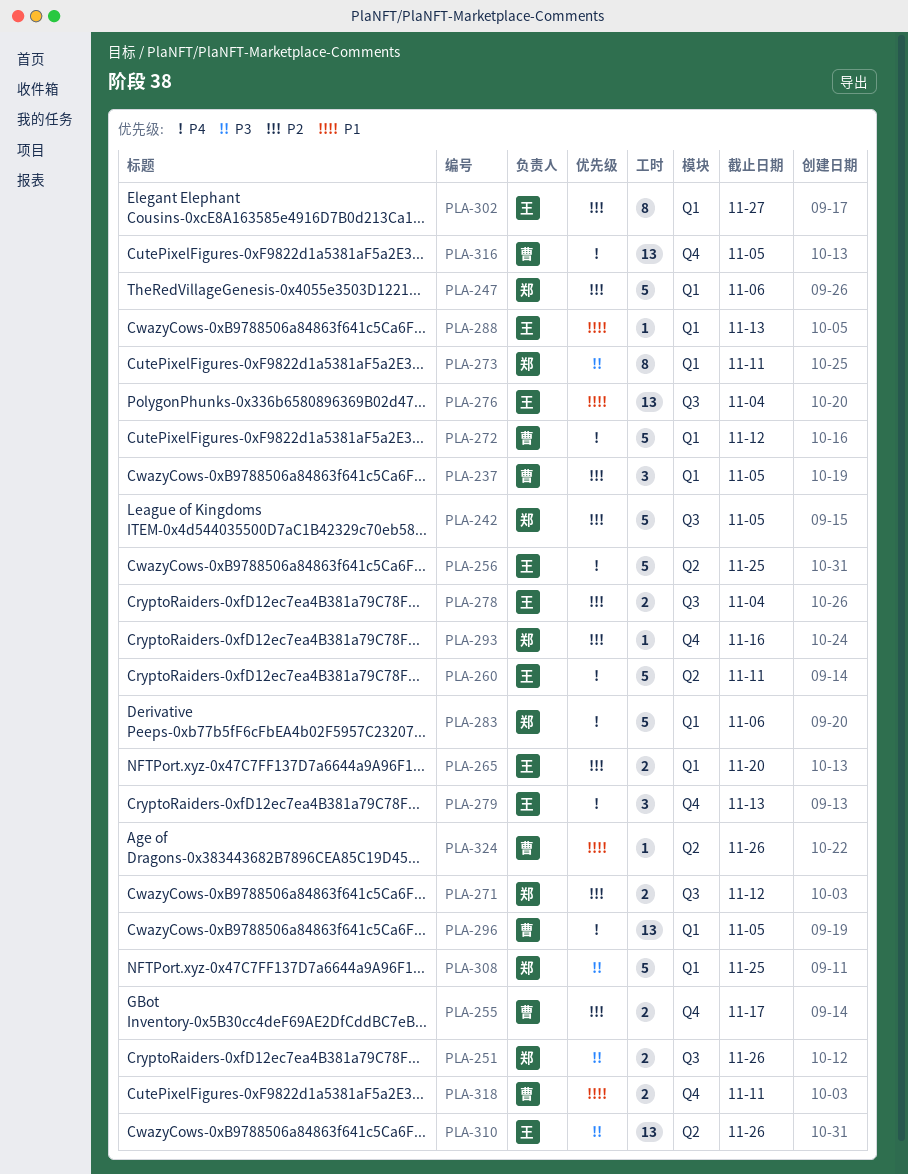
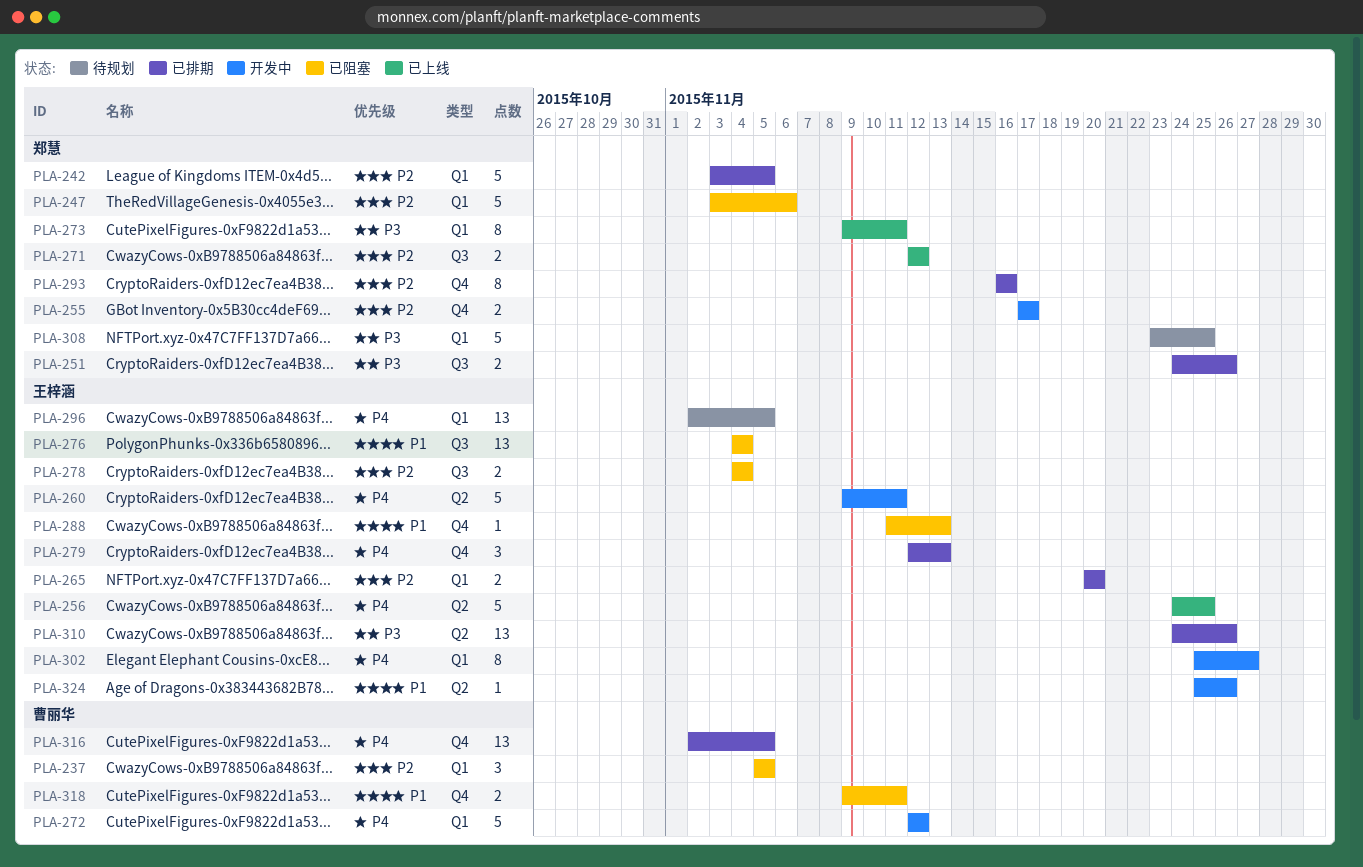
PLA-242, label: Q3 -> Q1
PLA-255, owner: 曹丽华 -> 郑慧
PLA-283: present -> none
PLA-288, label: Q1 -> Q4
PLA-293, estimate: 1 -> 8
PLA-296, owner: 曹丽华 -> 王梓涵
PLA-302, priority: P2 -> P4
PLA-324, owner: 曹丽华 -> 王梓涵

